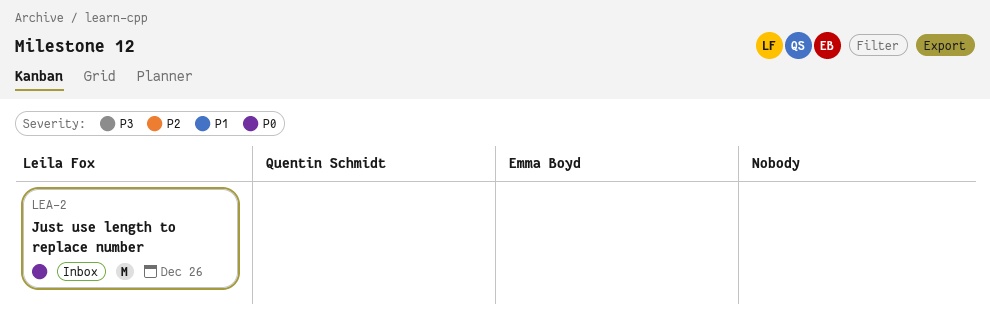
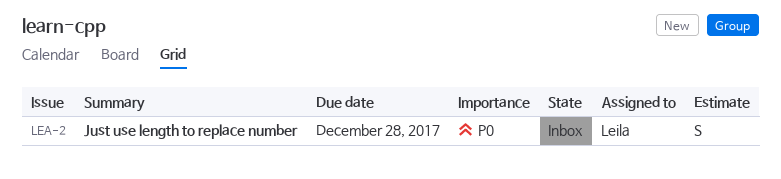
LEA-2, estimate: M -> S
LEA-2, due: Dec 26 -> Dec 28

